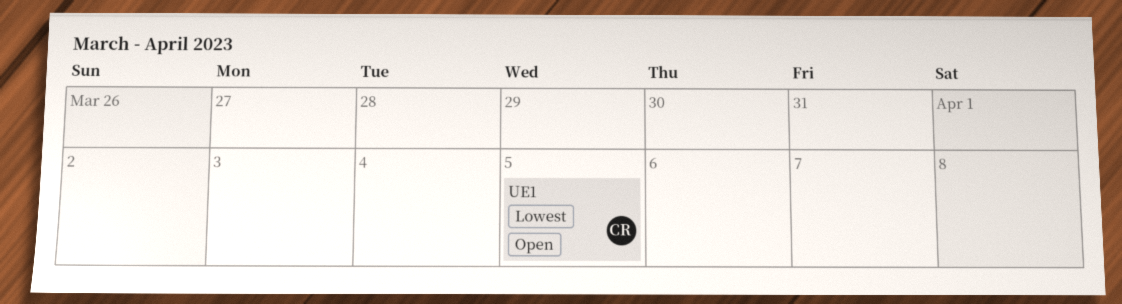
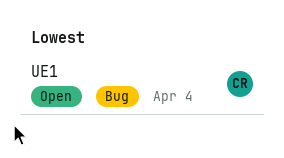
UE1, due: Apr 5 -> Apr 4

